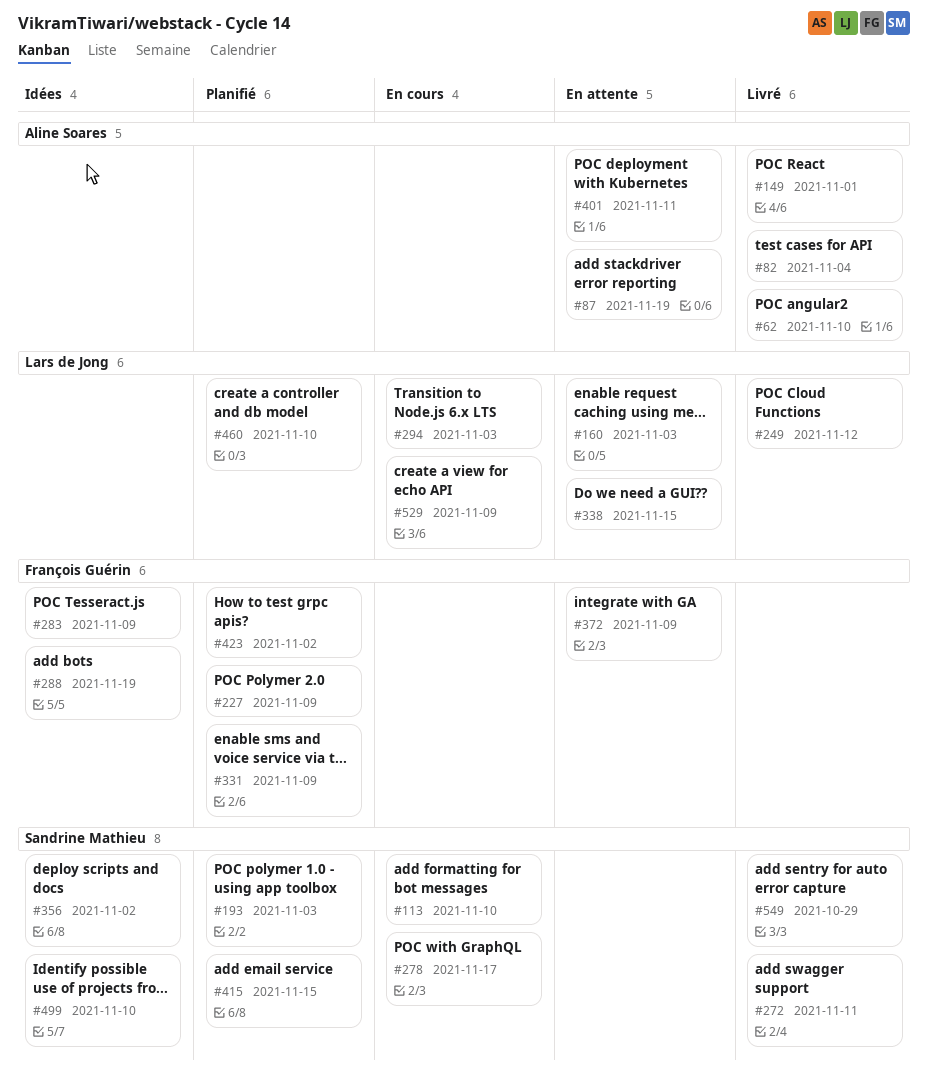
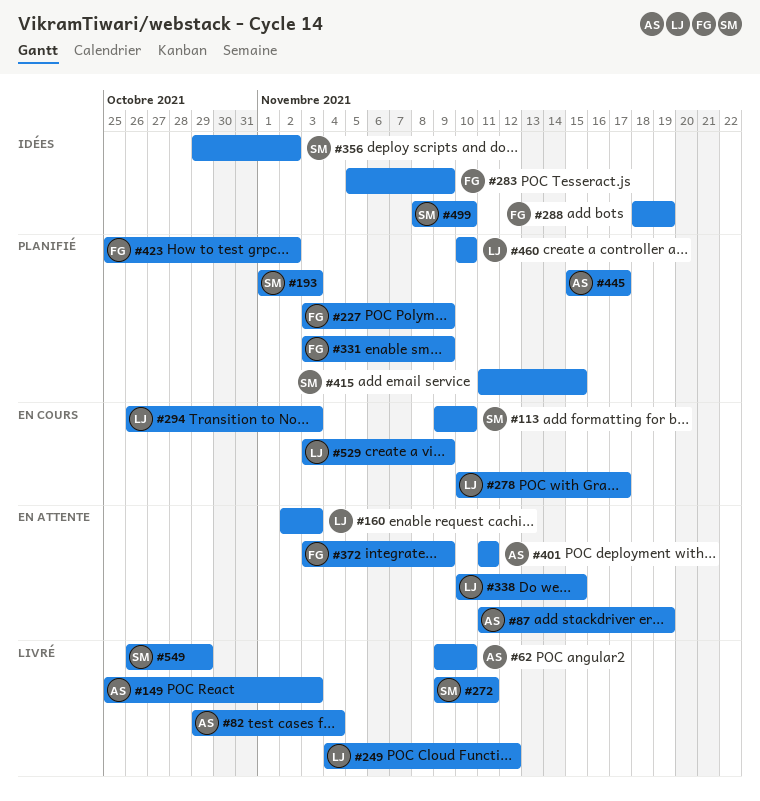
#149, due: Nov 1 -> Nov 3
#278, owner: Sandrine Mathieu -> Lars de Jong
#445: none -> present

